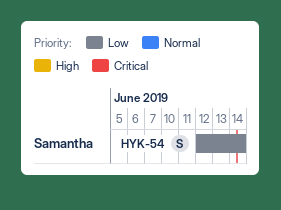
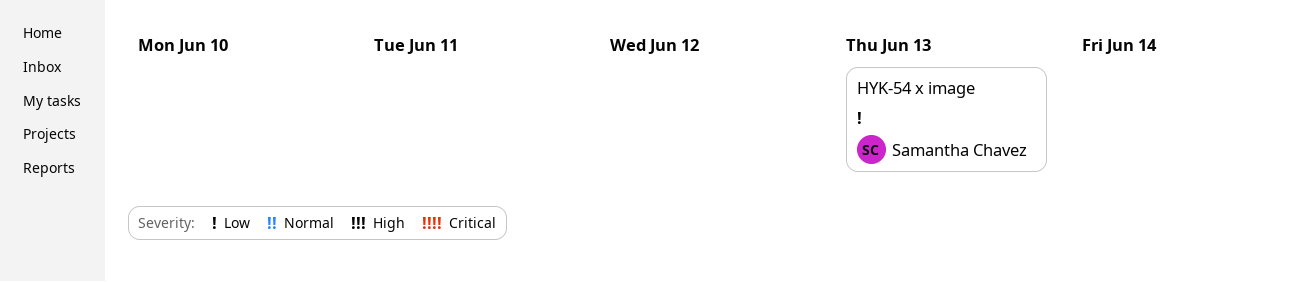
HYK-54, due: Jun 14 -> Jun 13

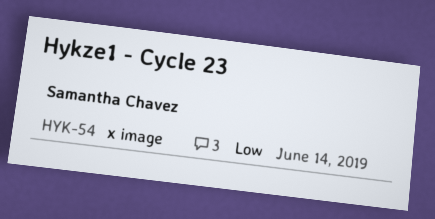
HYK-54, due: Jun 13 -> Jun 14

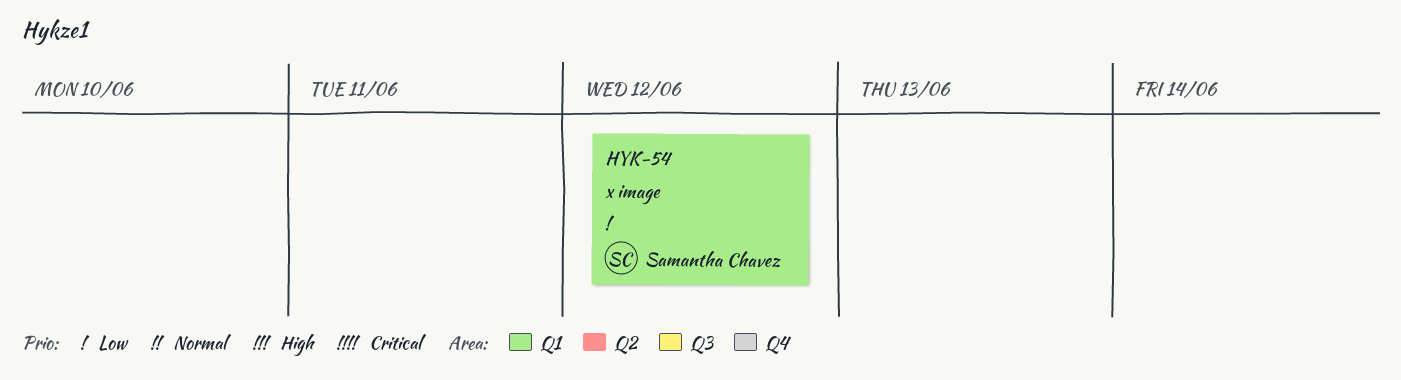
HYK-54, due: Jun 14 -> Jun 12

